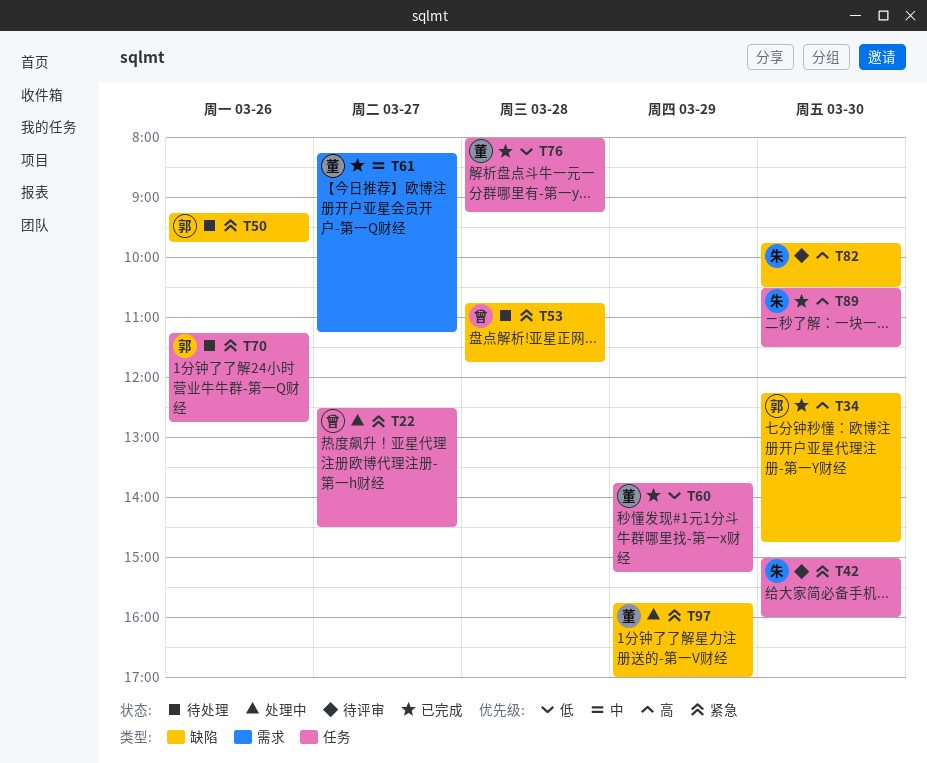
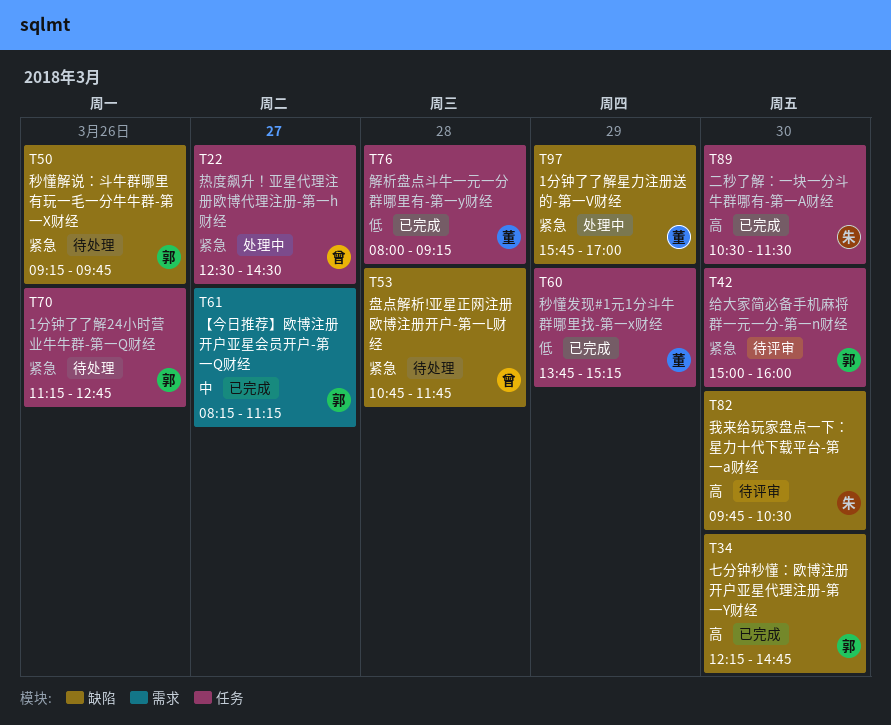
T42, owner: 朱 -> 郭
T61, owner: 董 -> 郭

